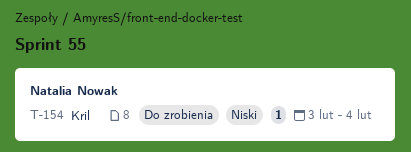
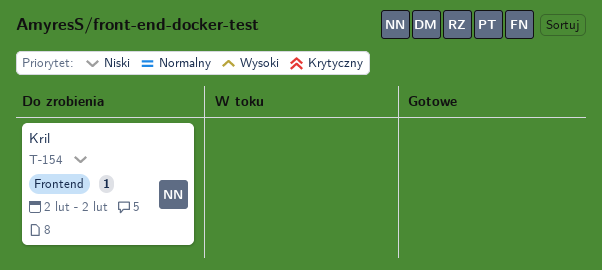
T-154, start: Feb 3 -> Feb 2
T-154, due: Feb 4 -> Feb 2

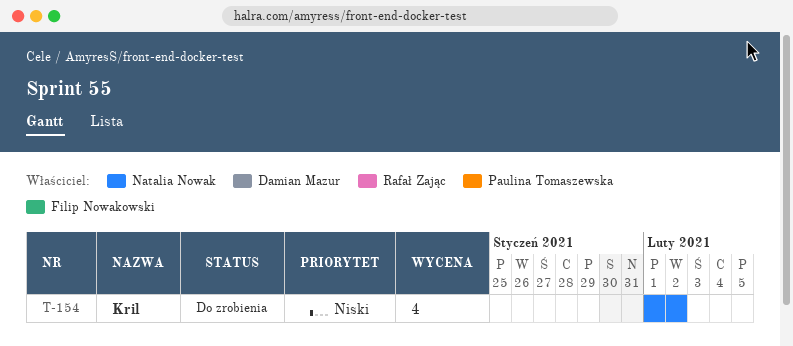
T-154, estimate: 1 -> 4
T-154, start: Feb 2 -> Feb 1

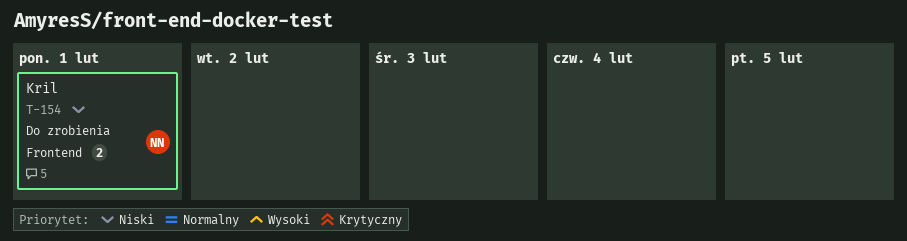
T-154, estimate: 4 -> 2
T-154, due: Feb 2 -> Feb 1

